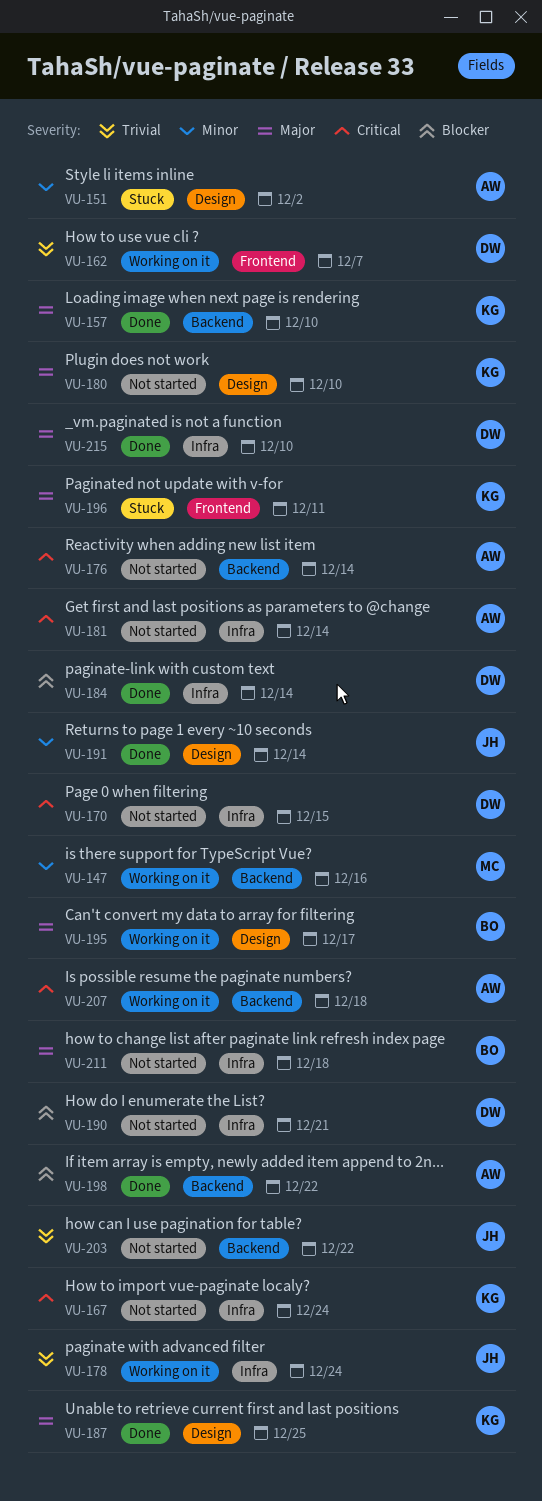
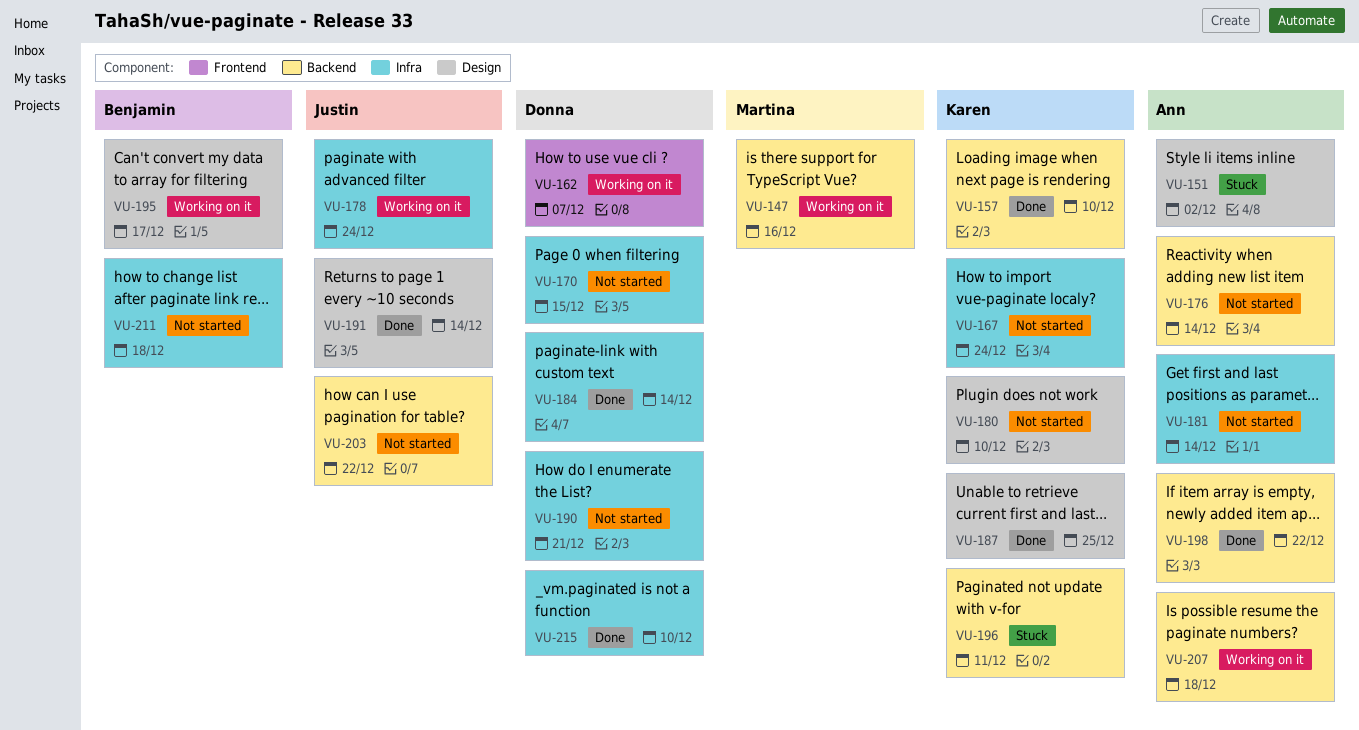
VU-196, label: Frontend -> Backend

